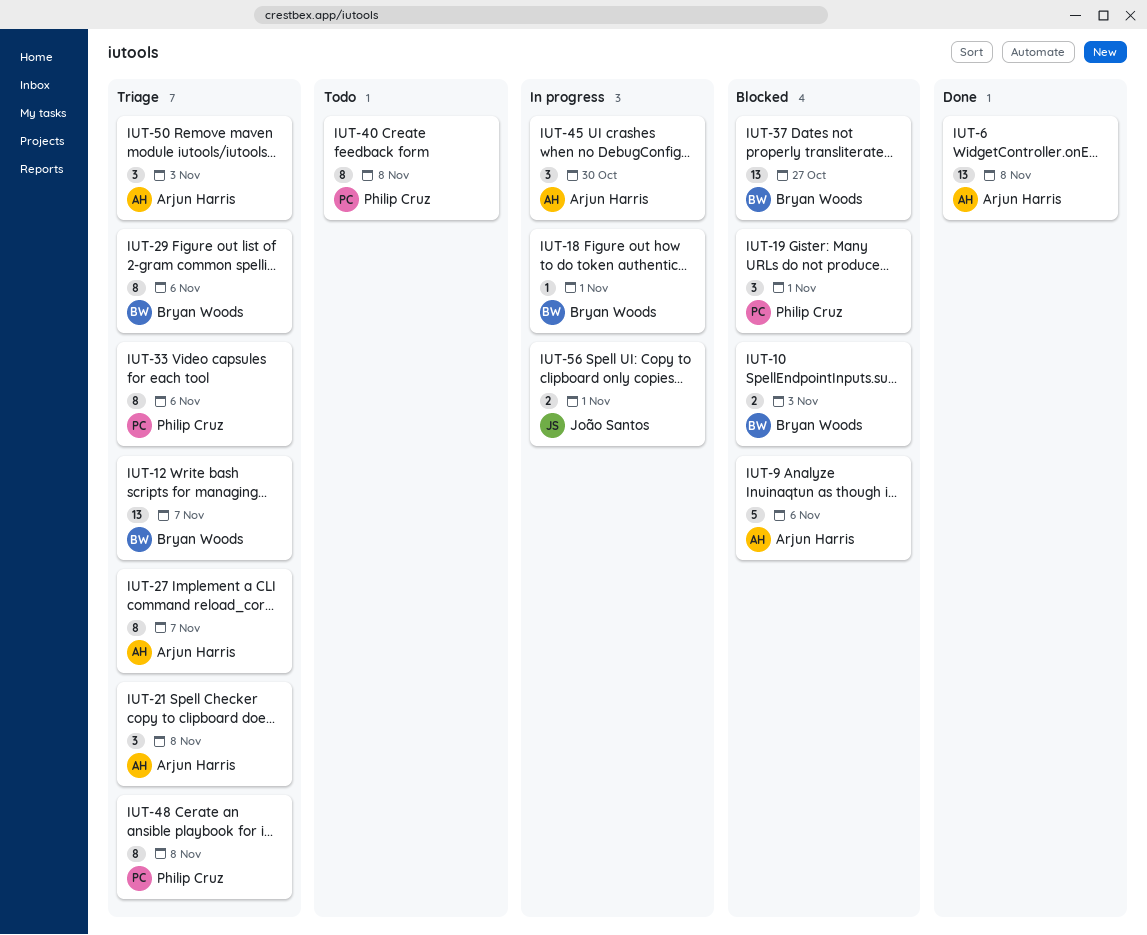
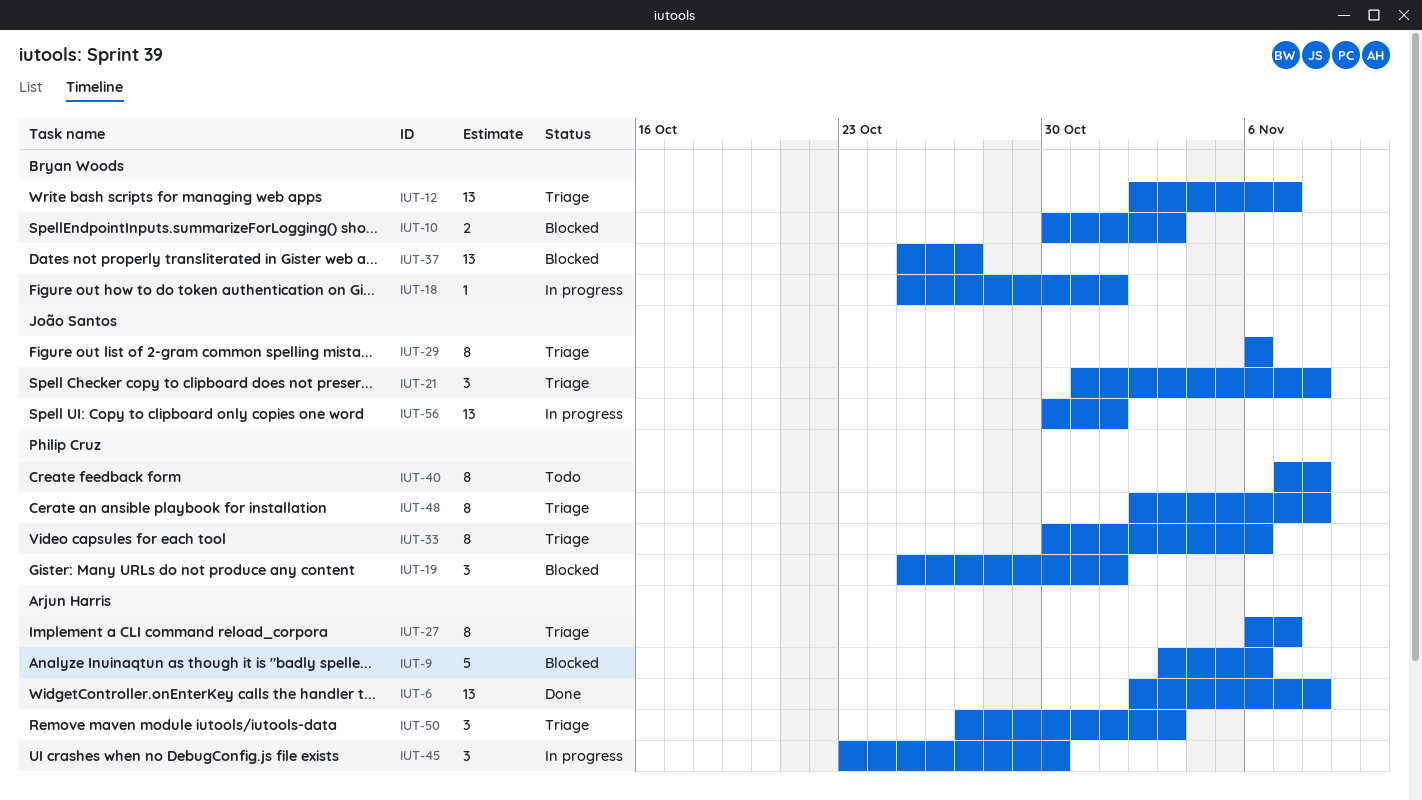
IUT-21, owner: Arjun Harris -> João Santos
IUT-29, owner: Bryan Woods -> João Santos
IUT-56, estimate: 2 -> 13

